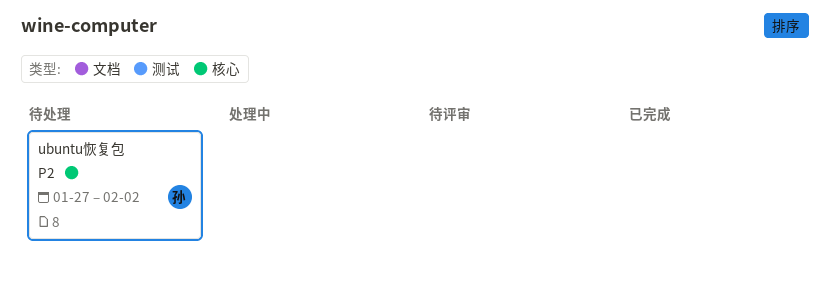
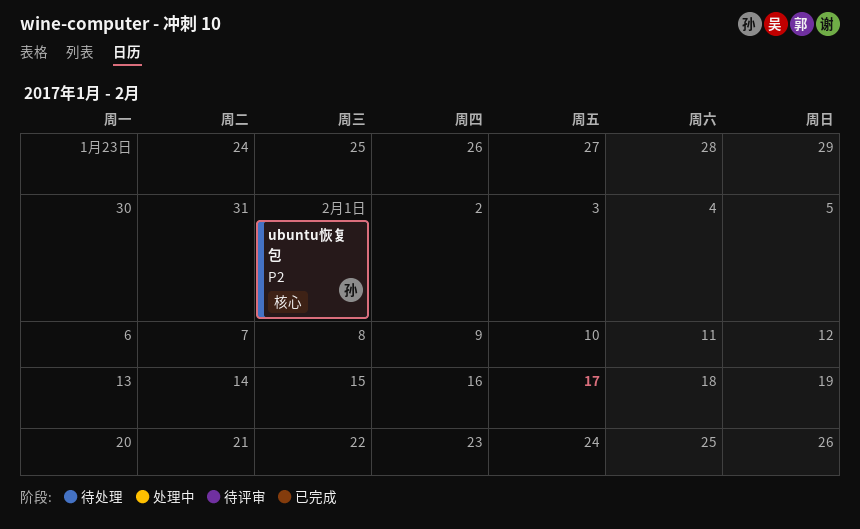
ubuntu恢复包, due: Feb 2 -> Feb 1

